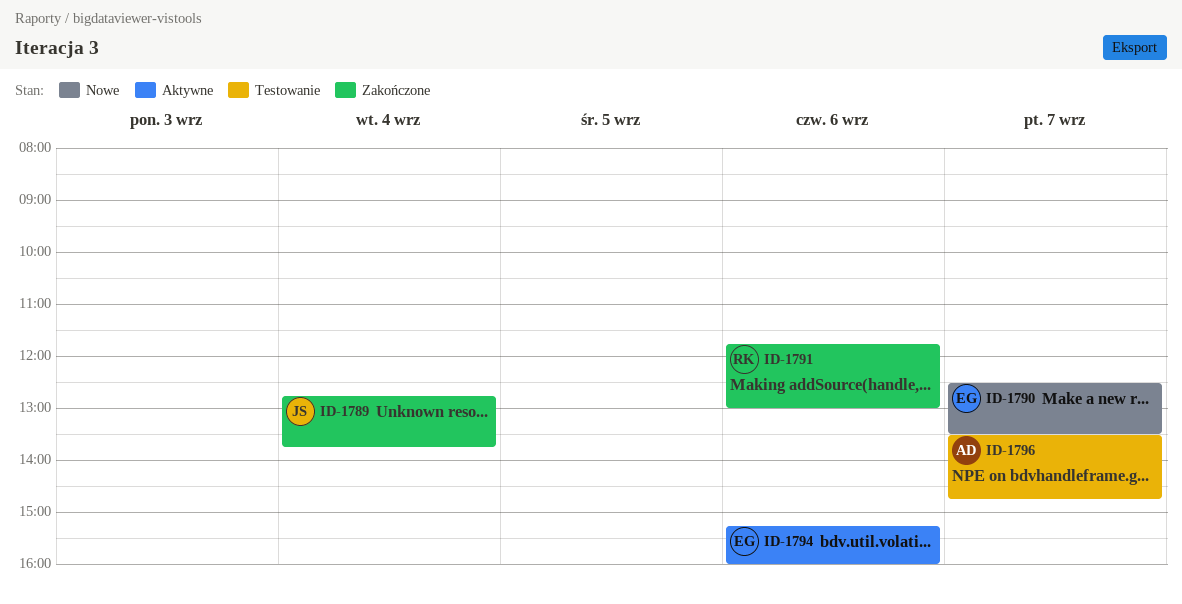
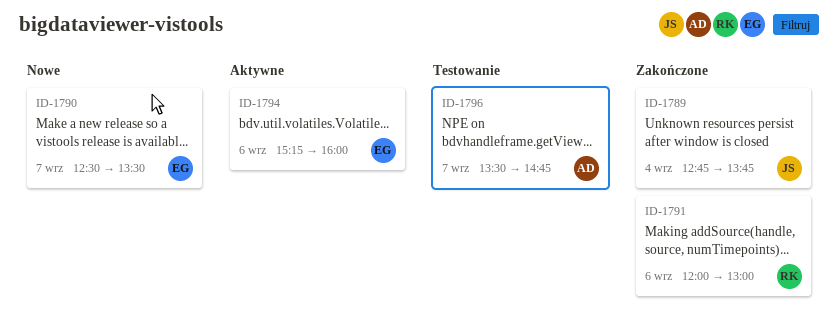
ID-1791, begins: 11:45 -> 12:00

